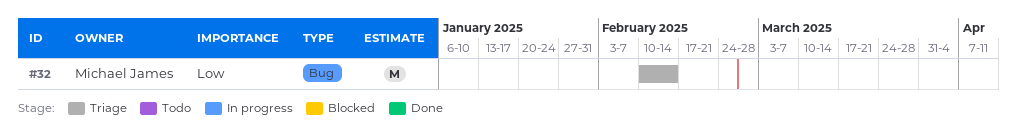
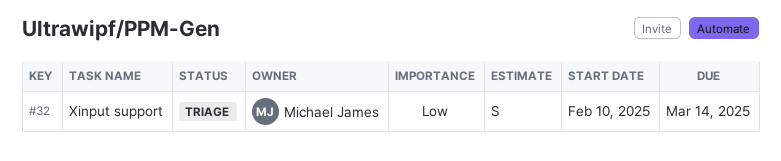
#32, estimate: M -> S
#32, due: Feb 14 -> Mar 14

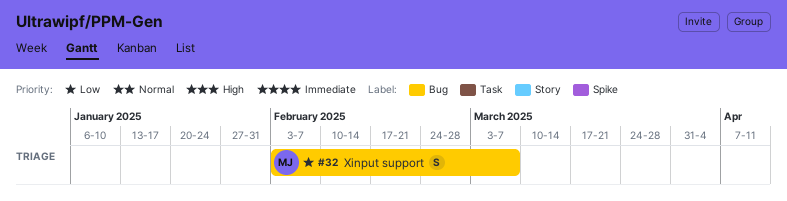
#32, start: Feb 10 -> Feb 3
#32, due: Mar 14 -> Mar 7

